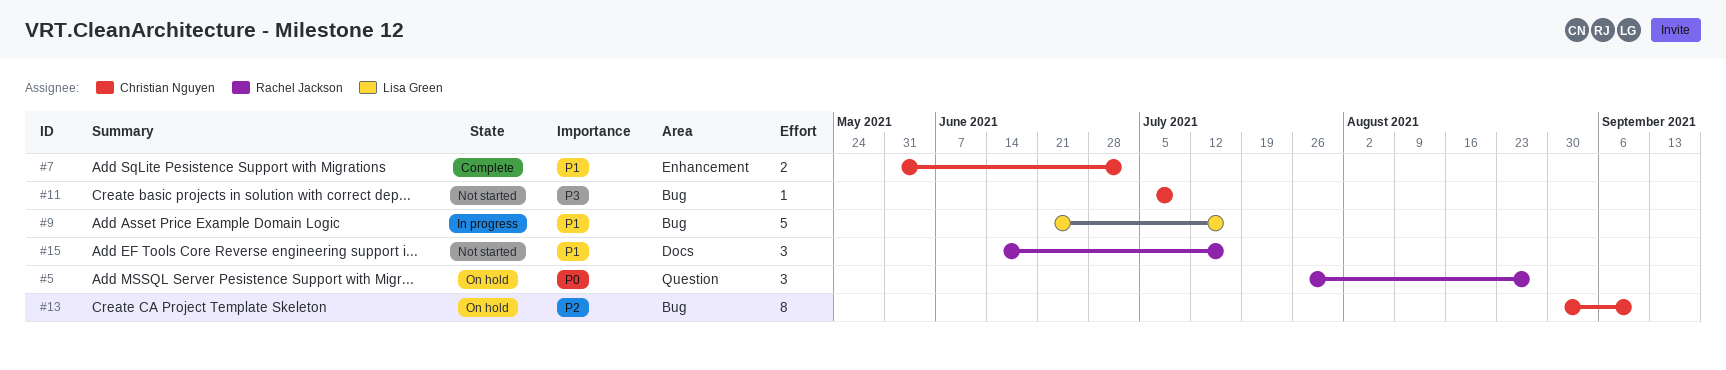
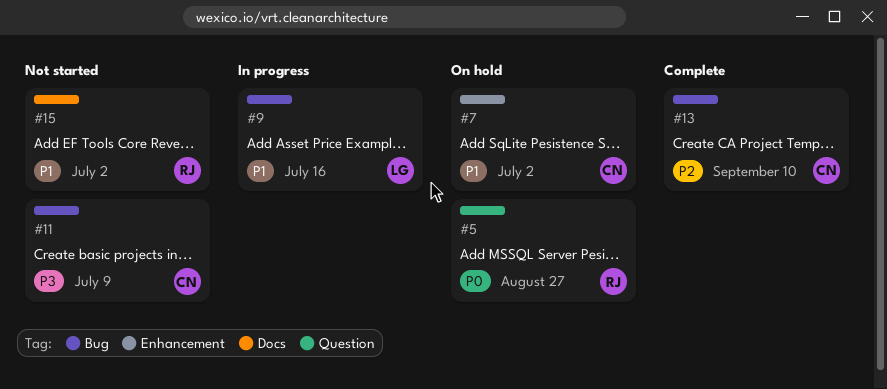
#7, status: Complete -> On hold
#13, status: On hold -> Complete
#15, due: Jul 16 -> Jul 2

